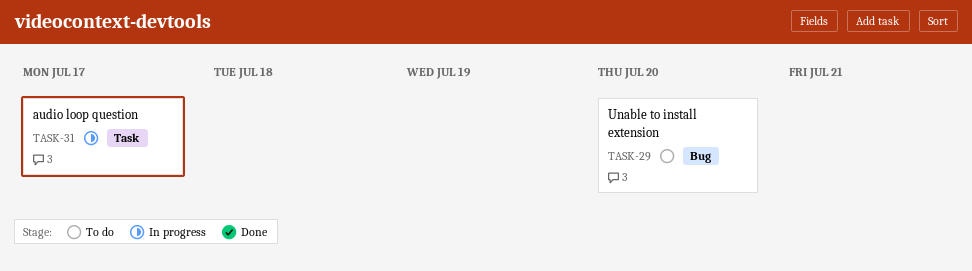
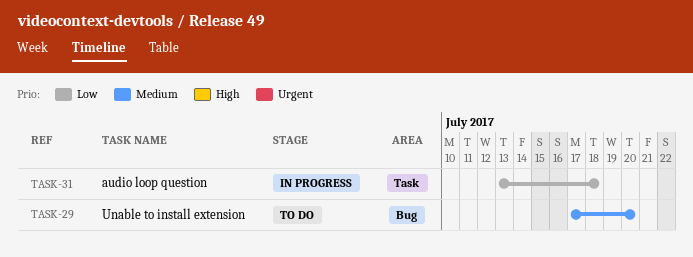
TASK-31, due: Jul 17 -> Jul 18

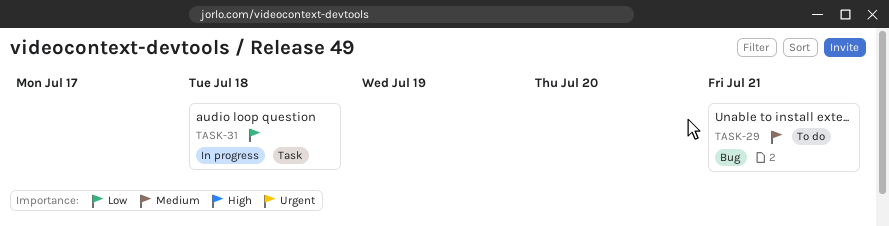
TASK-29, due: Jul 20 -> Jul 21

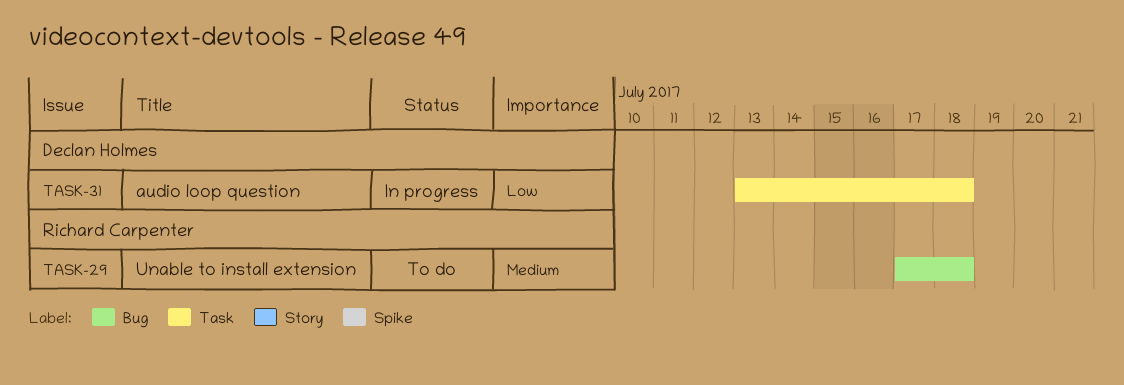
TASK-29, due: Jul 21 -> Jul 18

